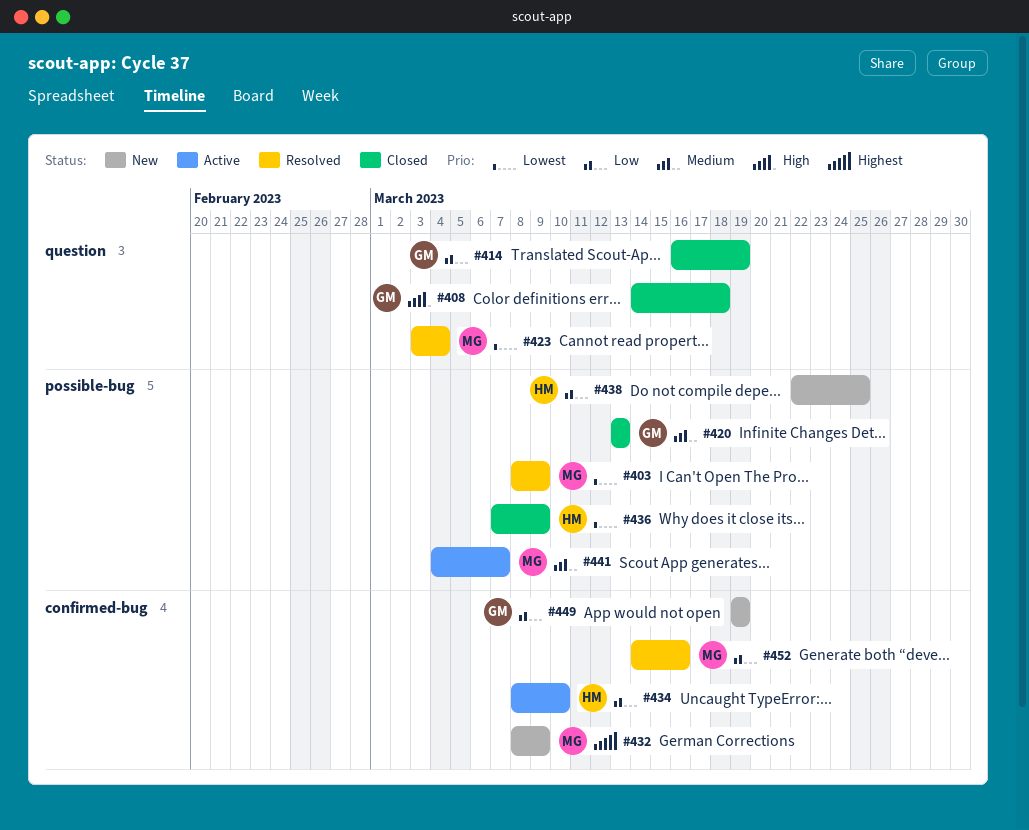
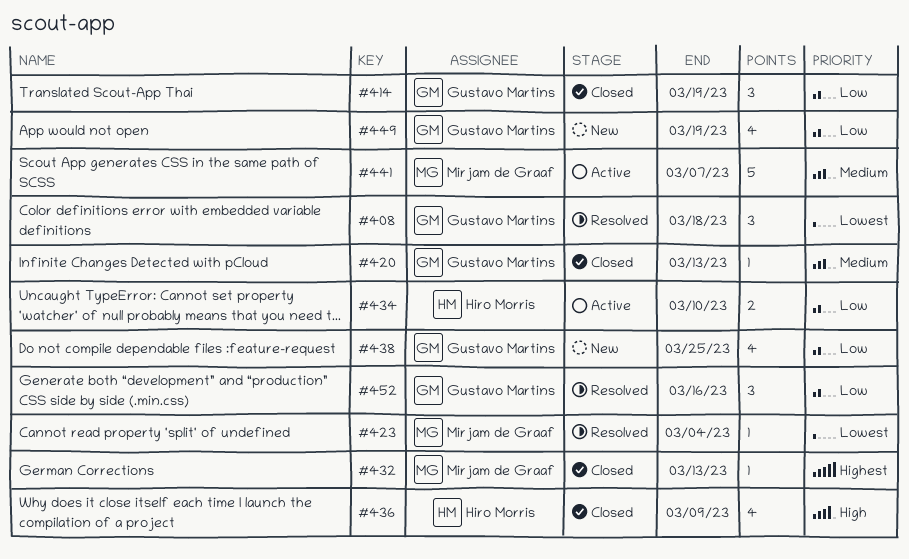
#403: present -> none
#408, status: Closed -> Resolved
#408, priority: High -> Lowest
#432, status: New -> Closed
#432, due: Mar 9 -> Mar 13
#436, priority: Lowest -> High
#438, owner: Hiro Morris -> Gustavo Martins
#452, owner: Mirjam de Graaf -> Gustavo Martins

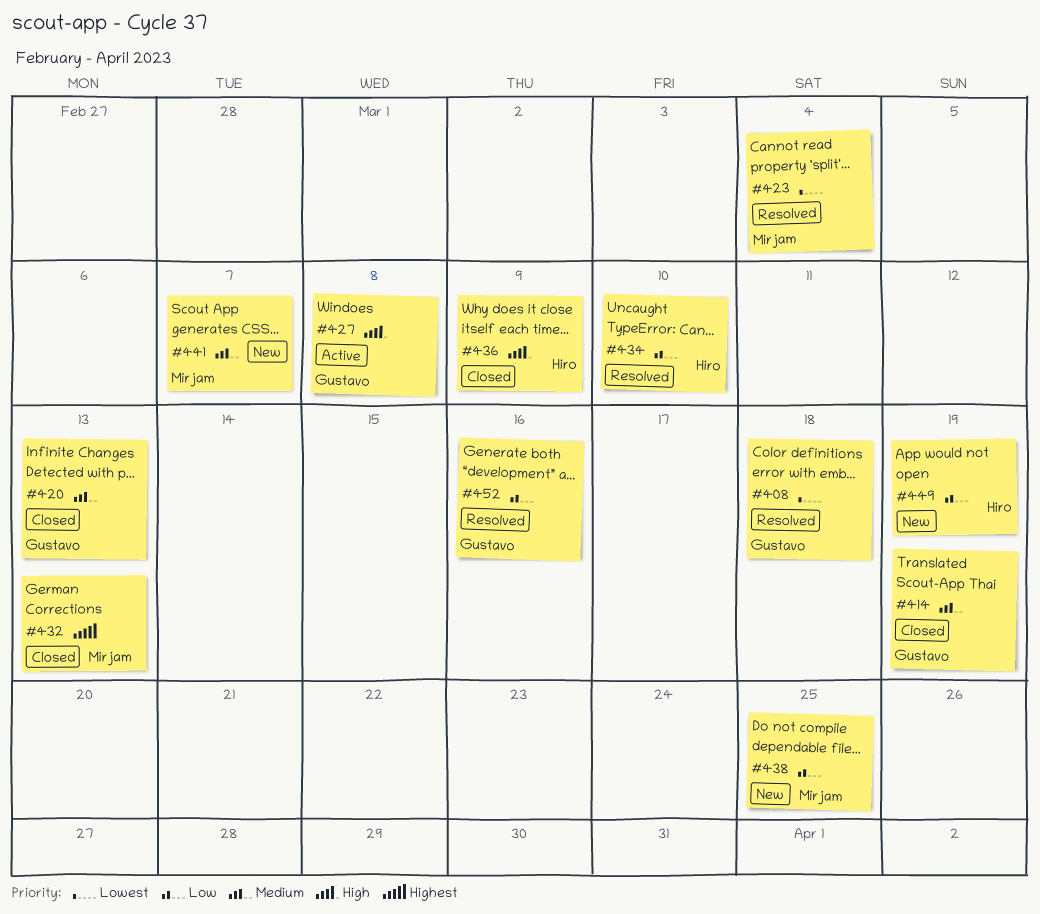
#414, priority: Low -> Medium
#427: none -> present
#434, status: Active -> Resolved
#438, owner: Gustavo Martins -> Mirjam de Graaf
#441, status: Active -> New
#449, owner: Gustavo Martins -> Hiro Morris

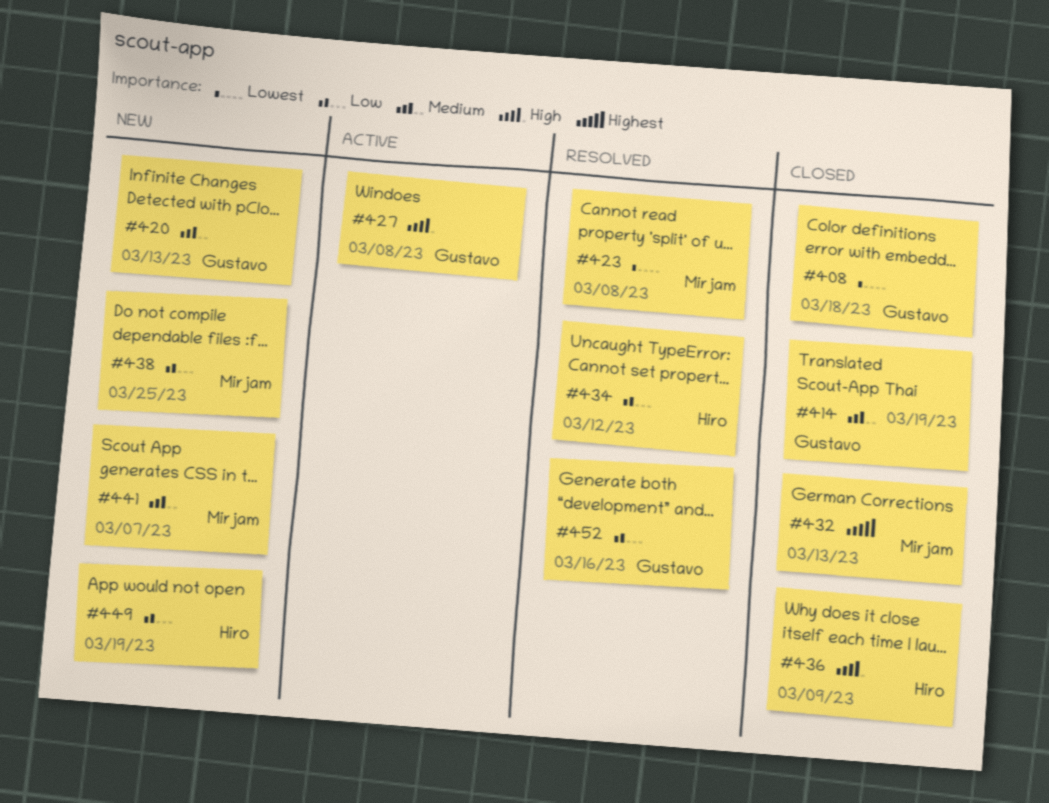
#408, status: Resolved -> Closed
#420, status: Closed -> New
#423, due: Mar 4 -> Mar 8
#434, due: Mar 10 -> Mar 12

